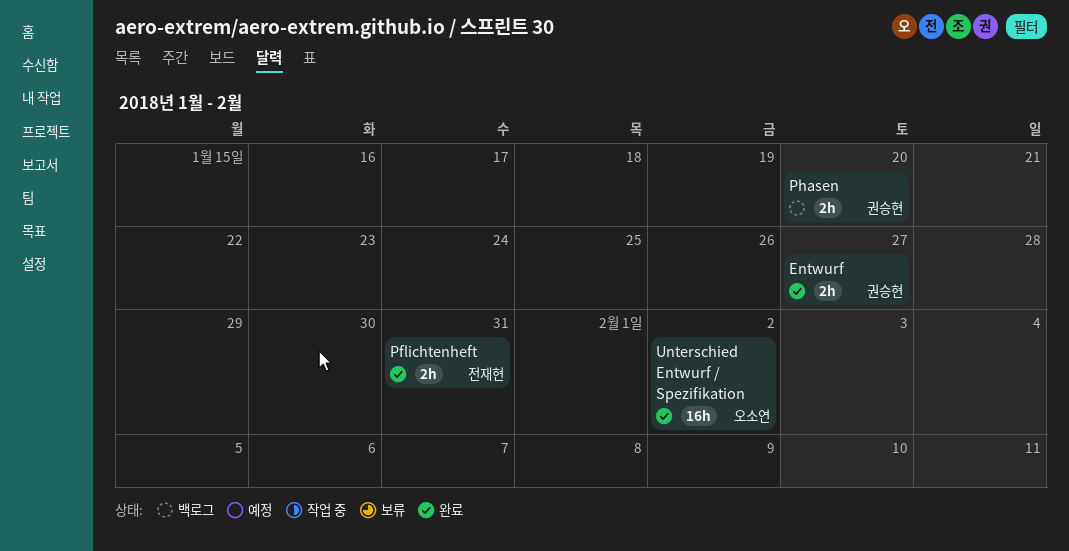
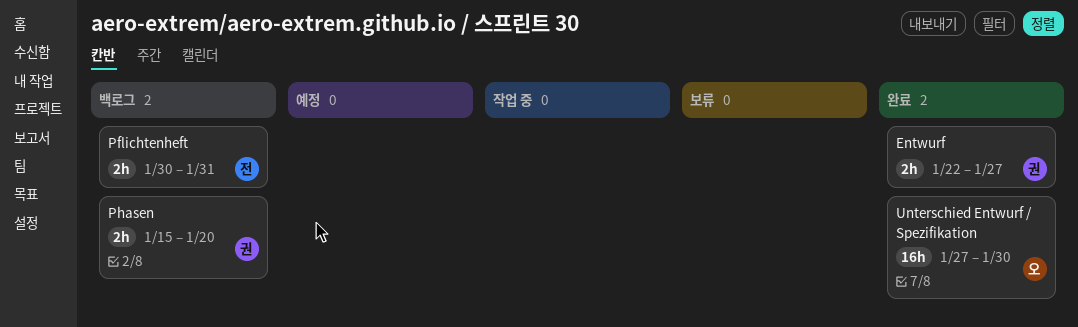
Pflichtenheft, status: 완료 -> 백로그
Unterschied Entwurf / Spezifikation, due: Feb 2 -> Jan 30

